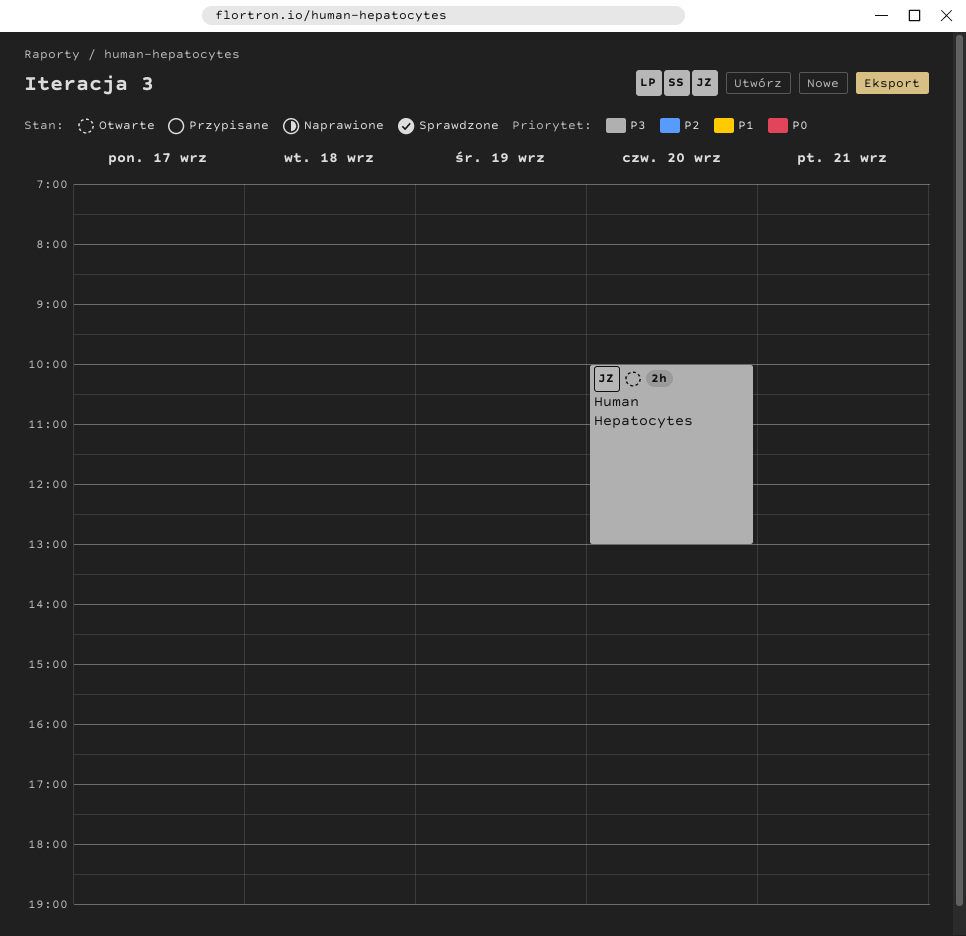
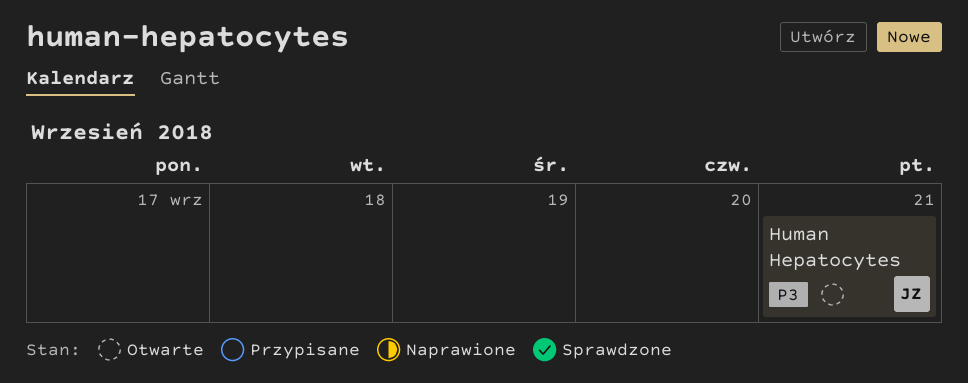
Human Hepatocytes, day: Sep 20 -> Sep 21

